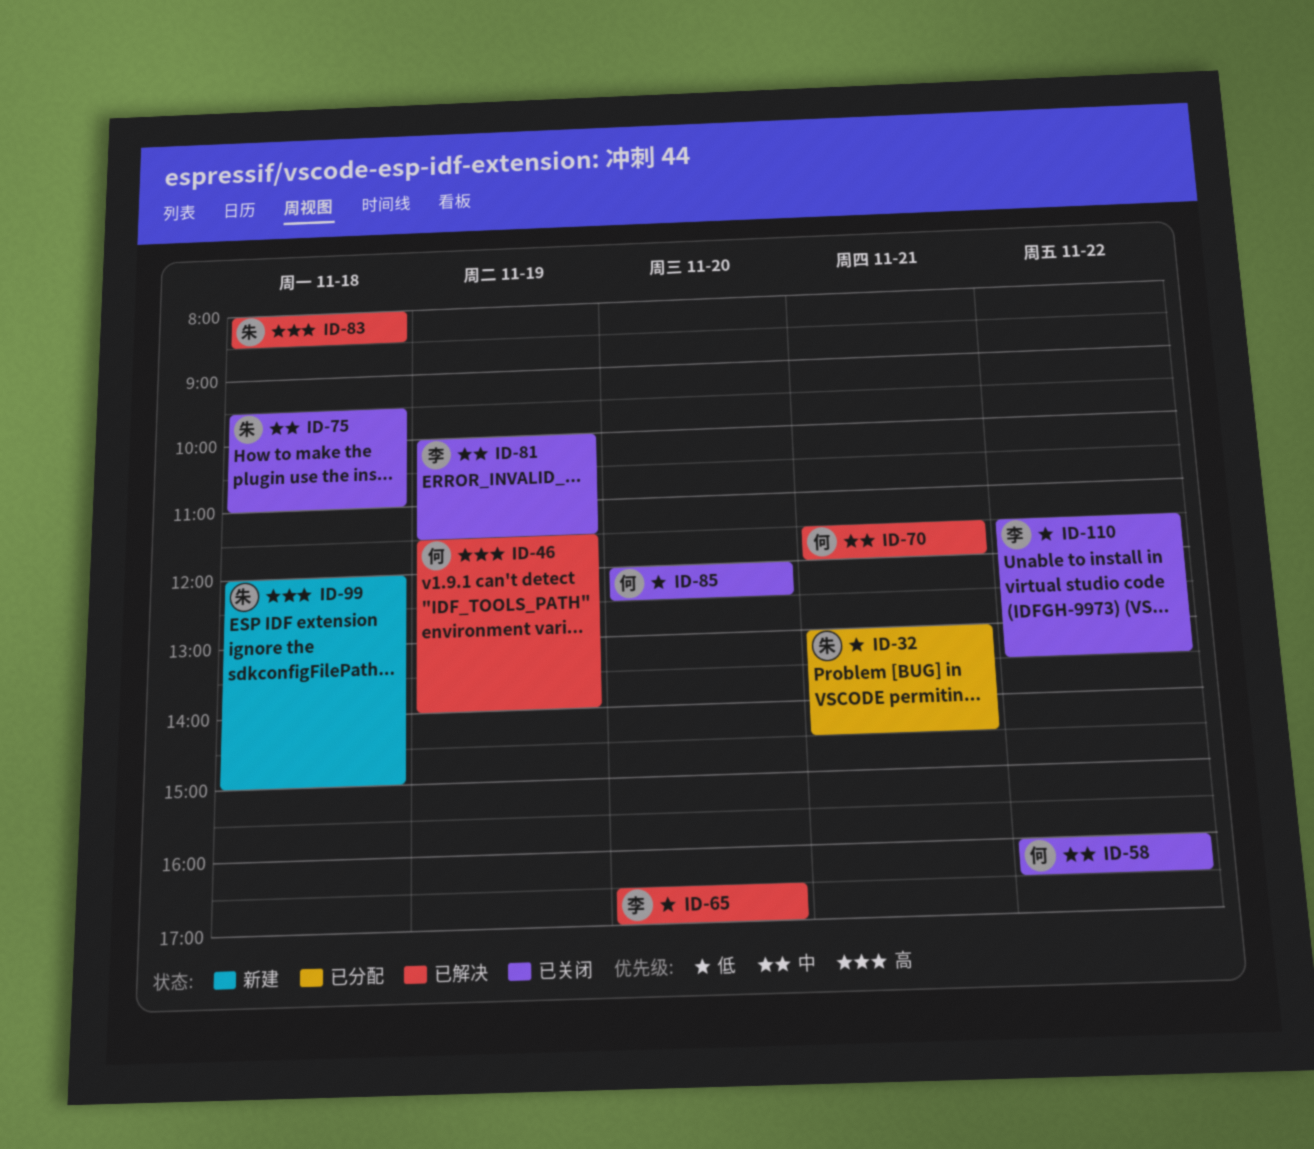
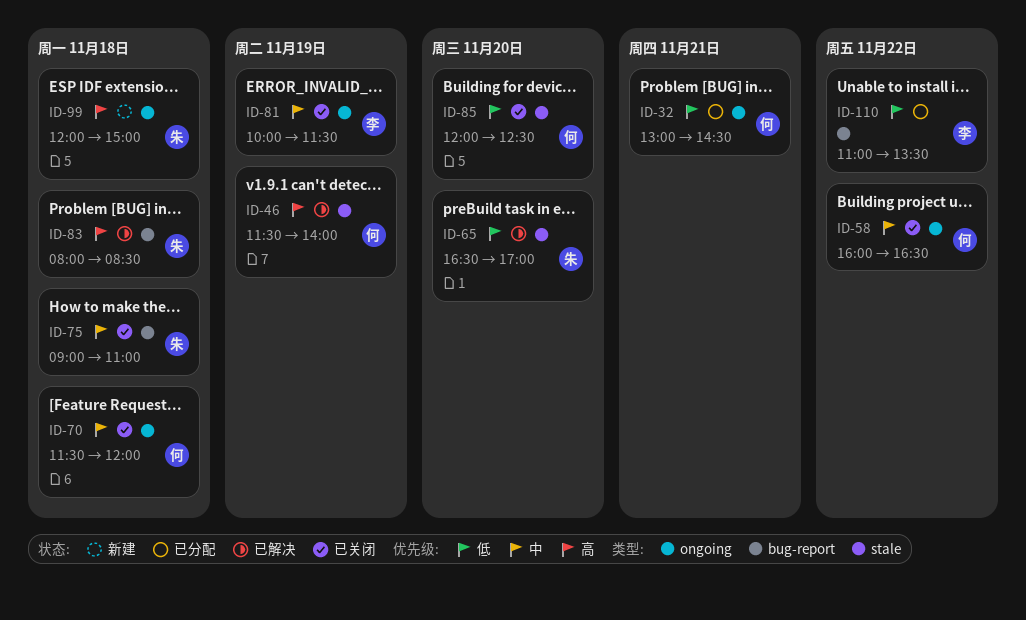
ID-32, owner: 朱 -> 何
ID-65, owner: 李 -> 朱
ID-70, status: 已解决 -> 已关闭
ID-70, day: Nov 21 -> Nov 18
ID-75, begins: 09:30 -> 09:00
ID-110, status: 已关闭 -> 已分配
ID-110, begins: 11:30 -> 11:00

